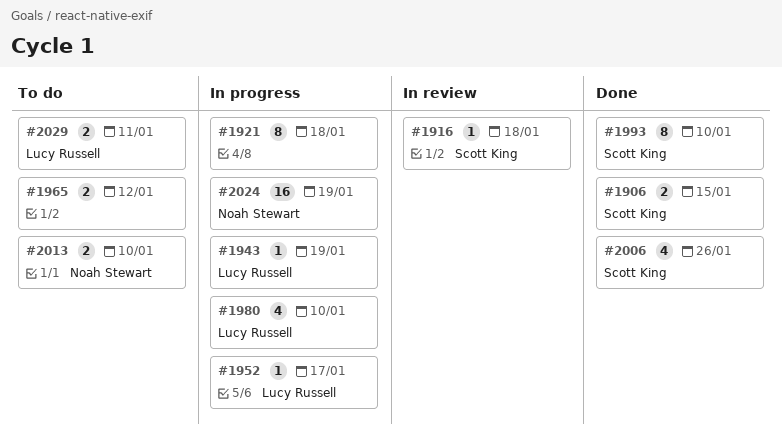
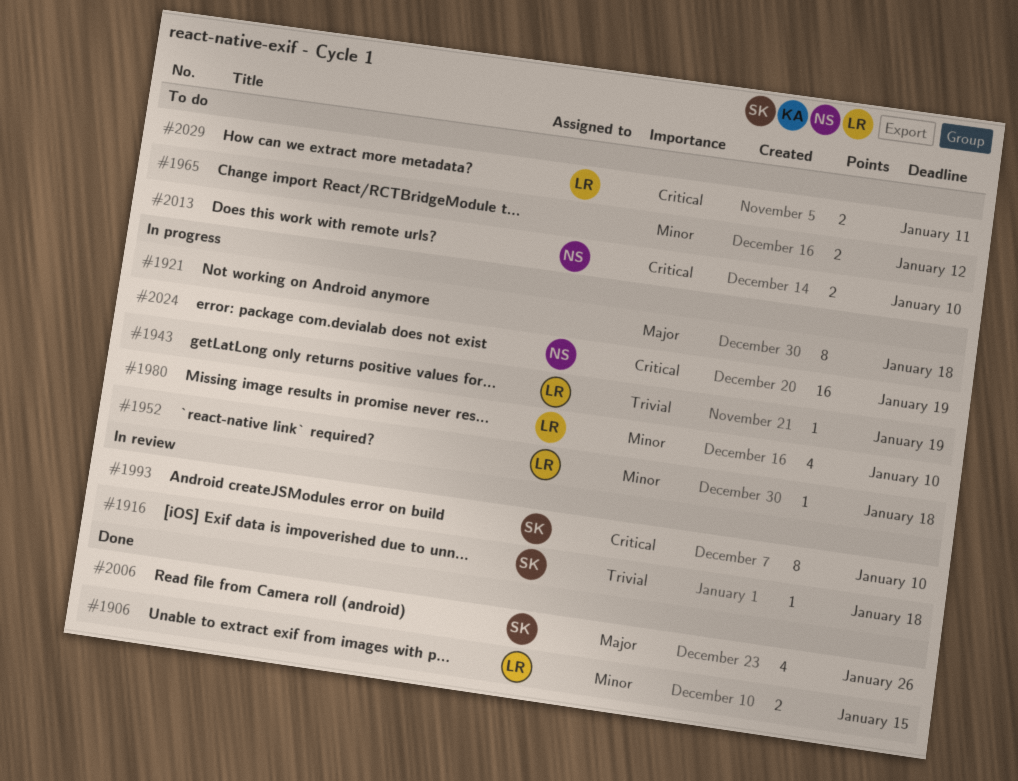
#1906, owner: Scott King -> Lucy Russell
#1952, due: Jan 17 -> Jan 18
#1993, status: Done -> In review

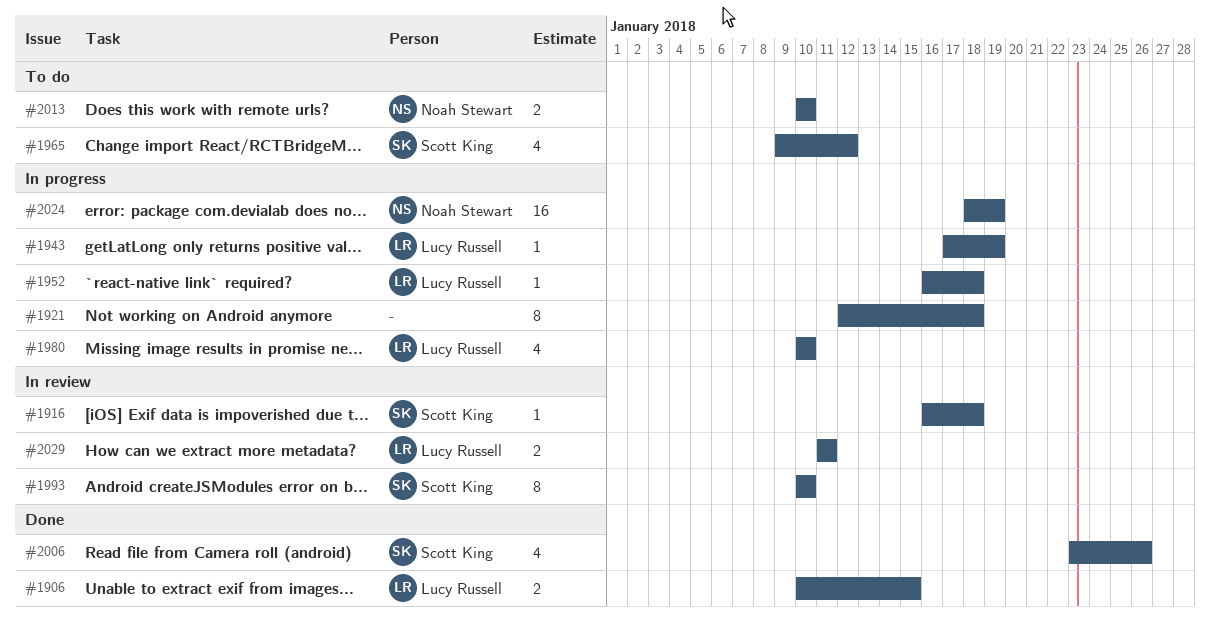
#1965, owner: none -> Scott King
#1965, estimate: 2 -> 4
#2029, status: To do -> In review

